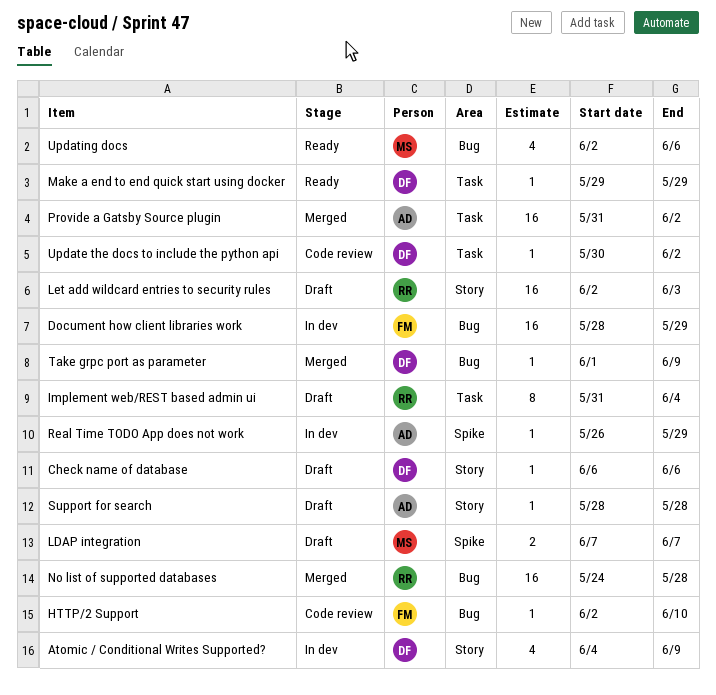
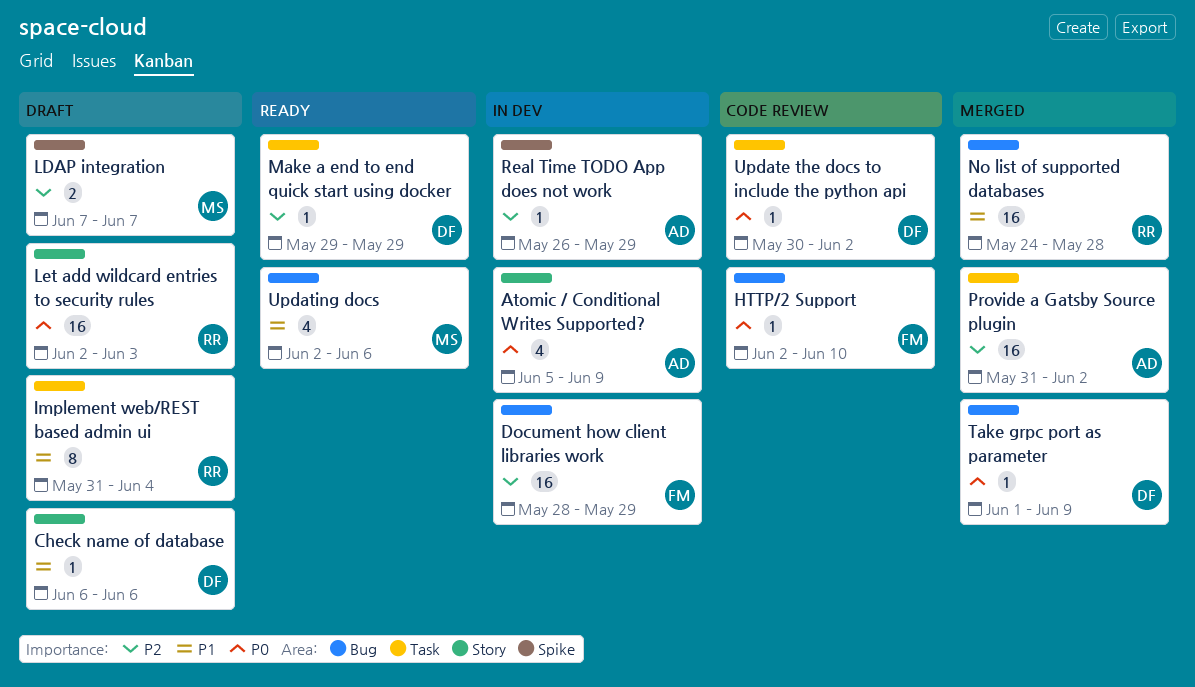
Atomic / Conditional Writes Supported?, owner: DF -> AD
Atomic / Conditional Writes Supported?, start: Jun 4 -> Jun 5
Support for search: present -> none

